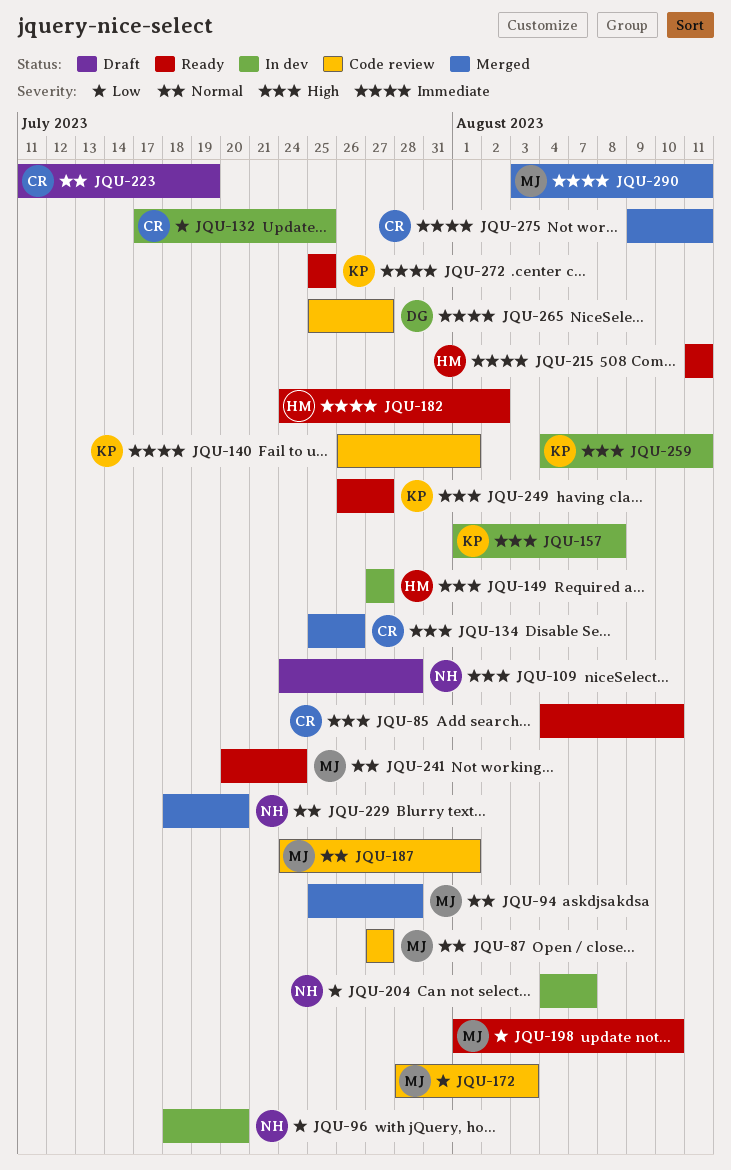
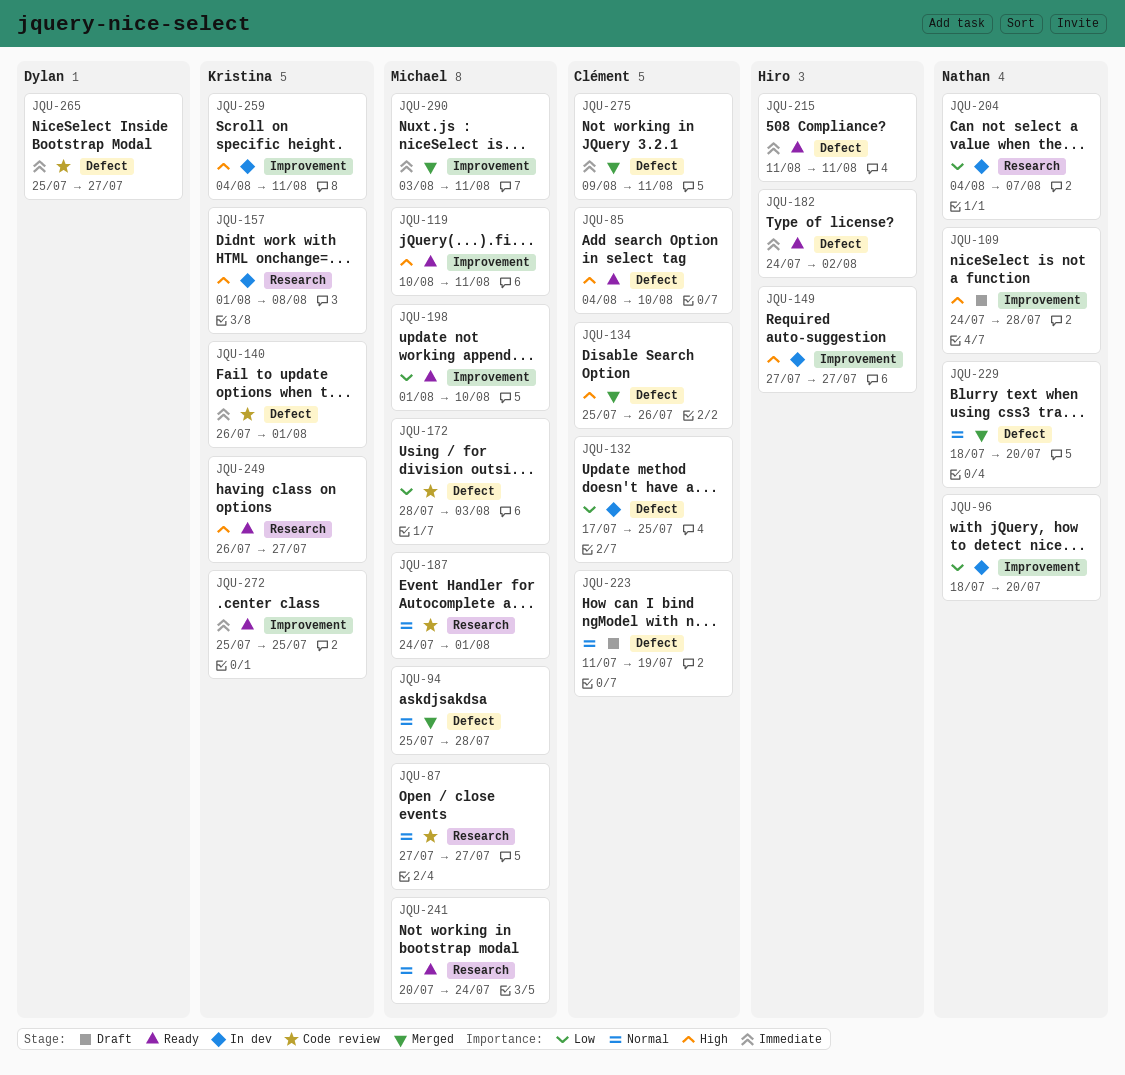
JQU-119: none -> present

